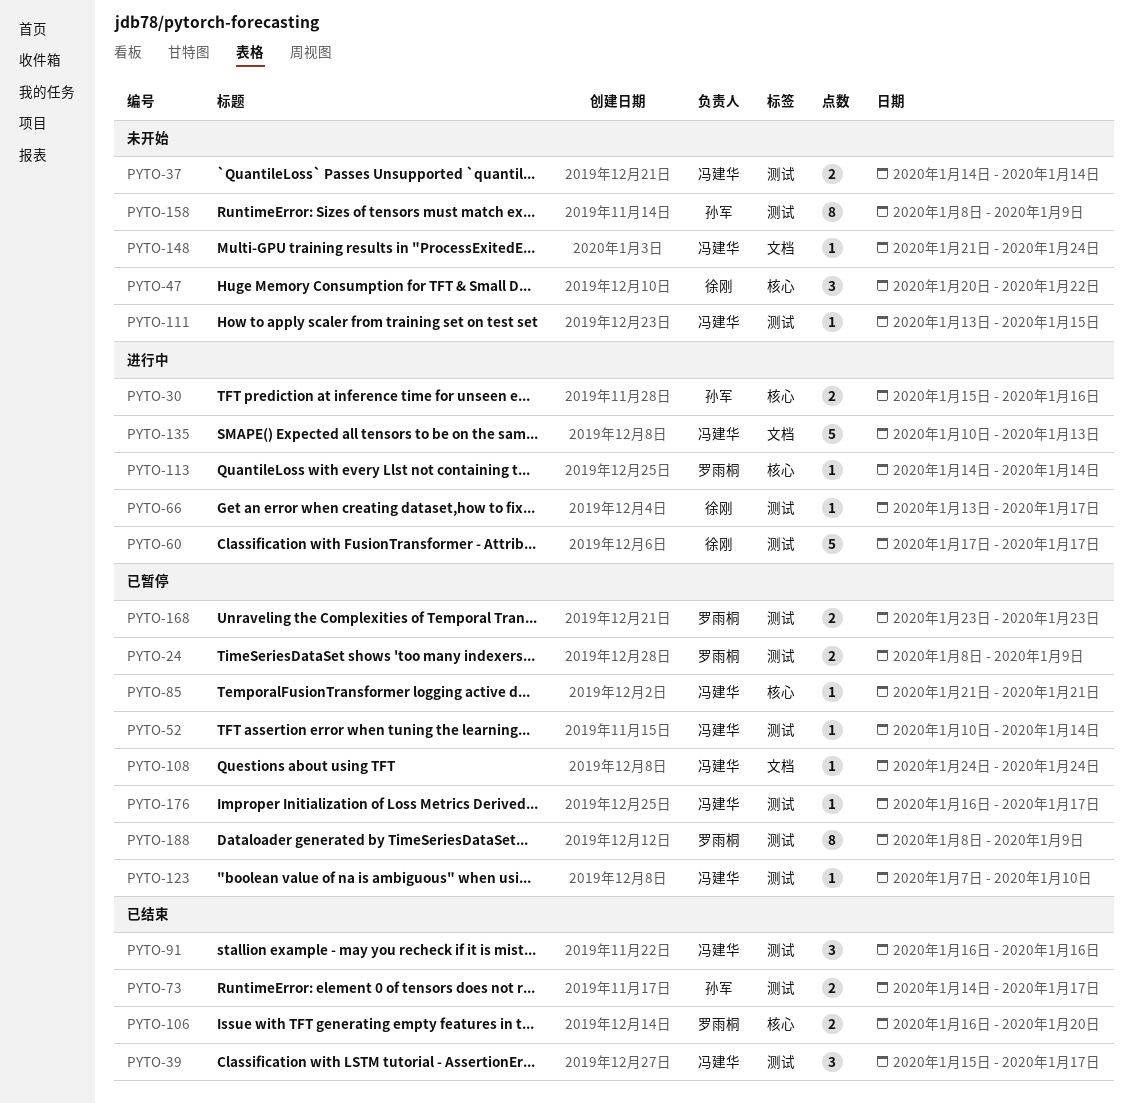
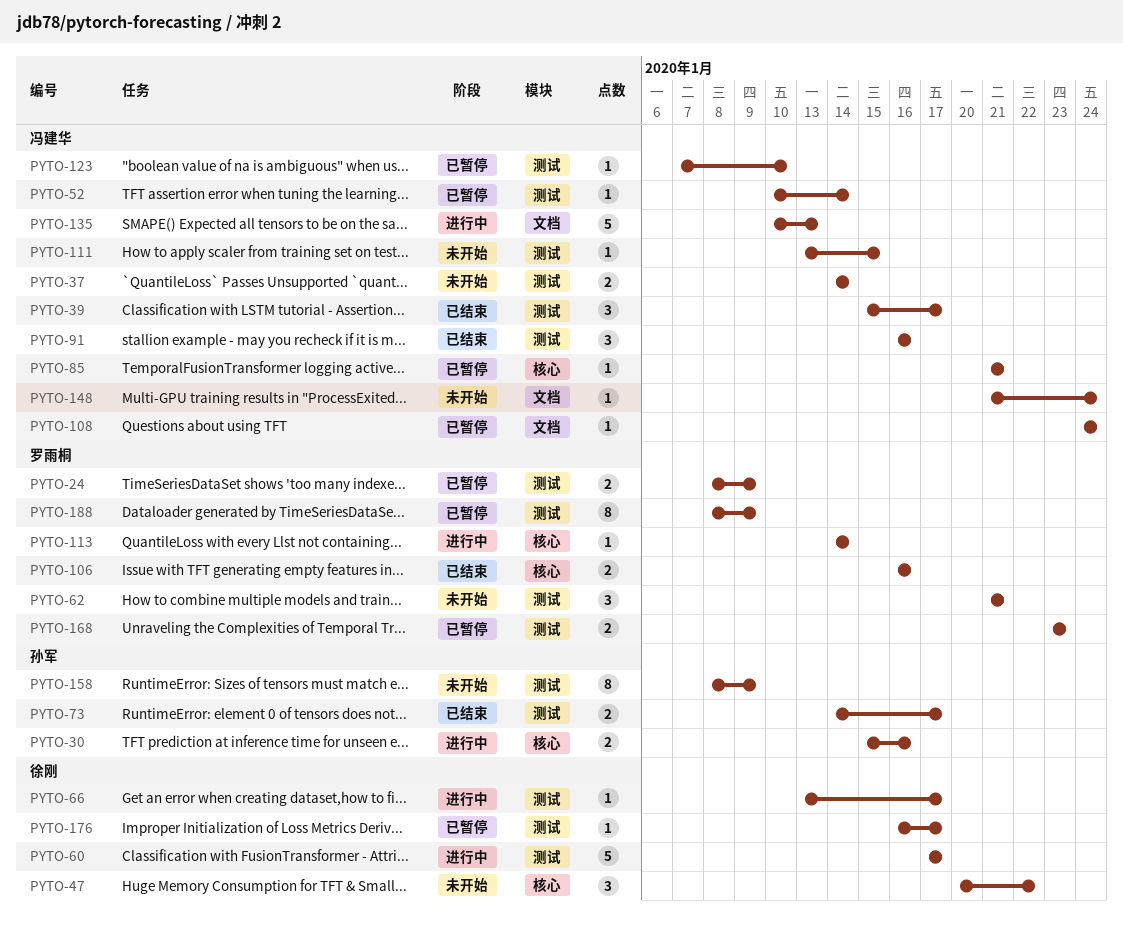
PYTO-62: none -> present
PYTO-106, due: Jan 20 -> Jan 16
PYTO-176, owner: 冯建华 -> 徐刚

